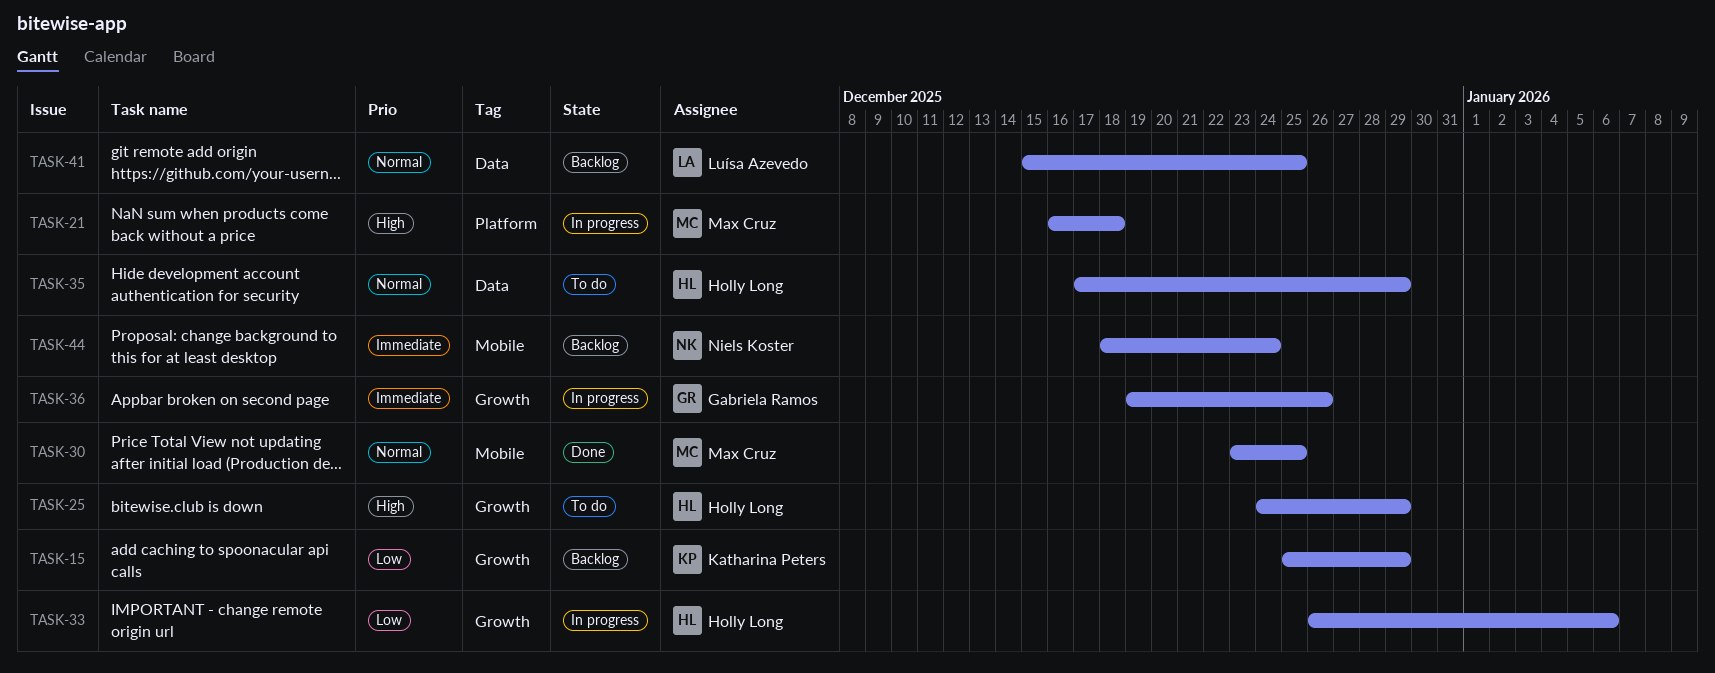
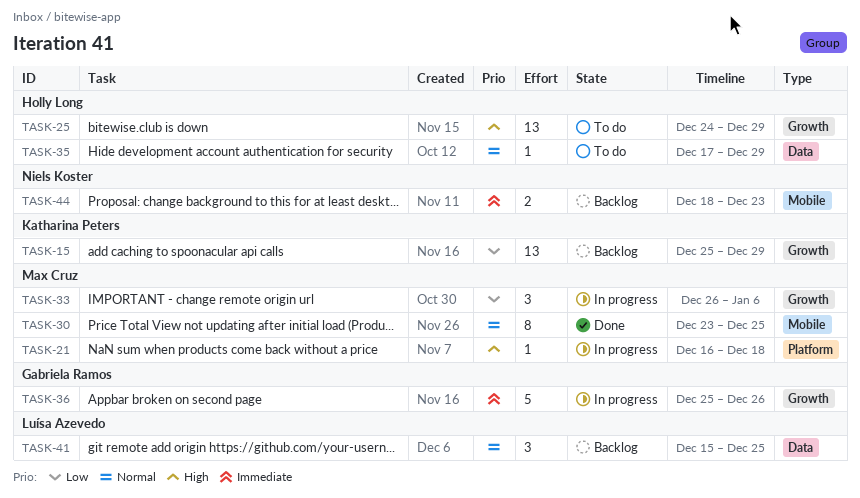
TASK-33, owner: Holly Long -> Max Cruz
TASK-36, start: Dec 19 -> Dec 25
TASK-44, due: Dec 24 -> Dec 23

